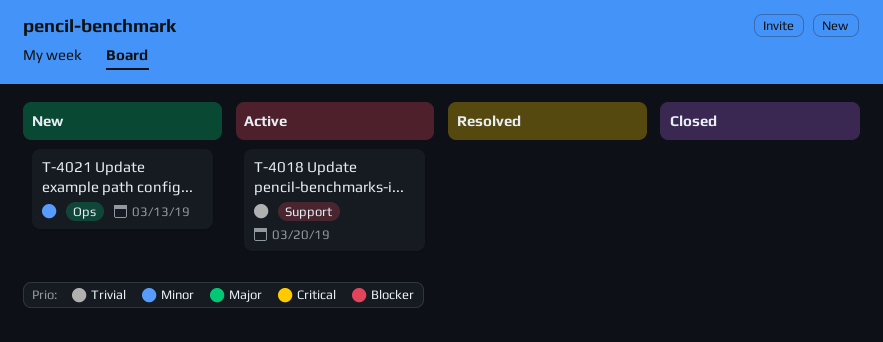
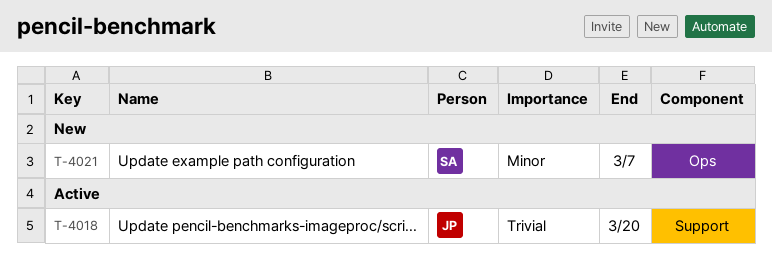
T-4021, due: Mar 13 -> Mar 7

